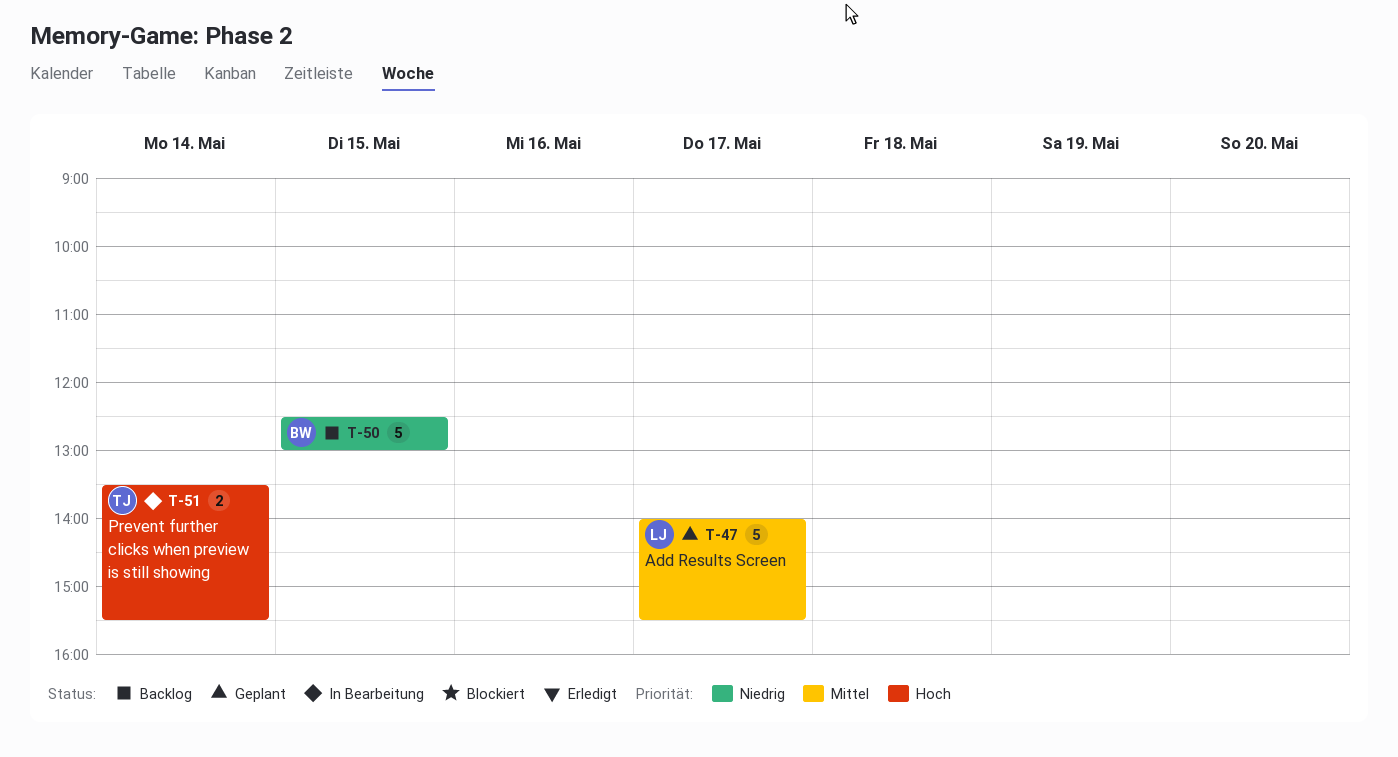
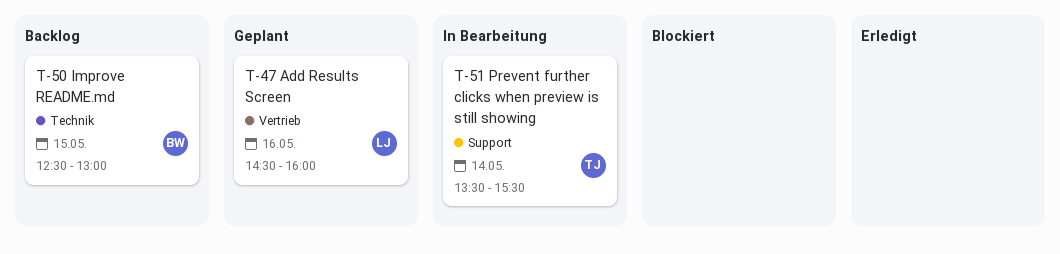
T-47, day: May 17 -> May 16
T-47, begins: 14:00 -> 14:30
T-47, ends: 15:30 -> 16:00

